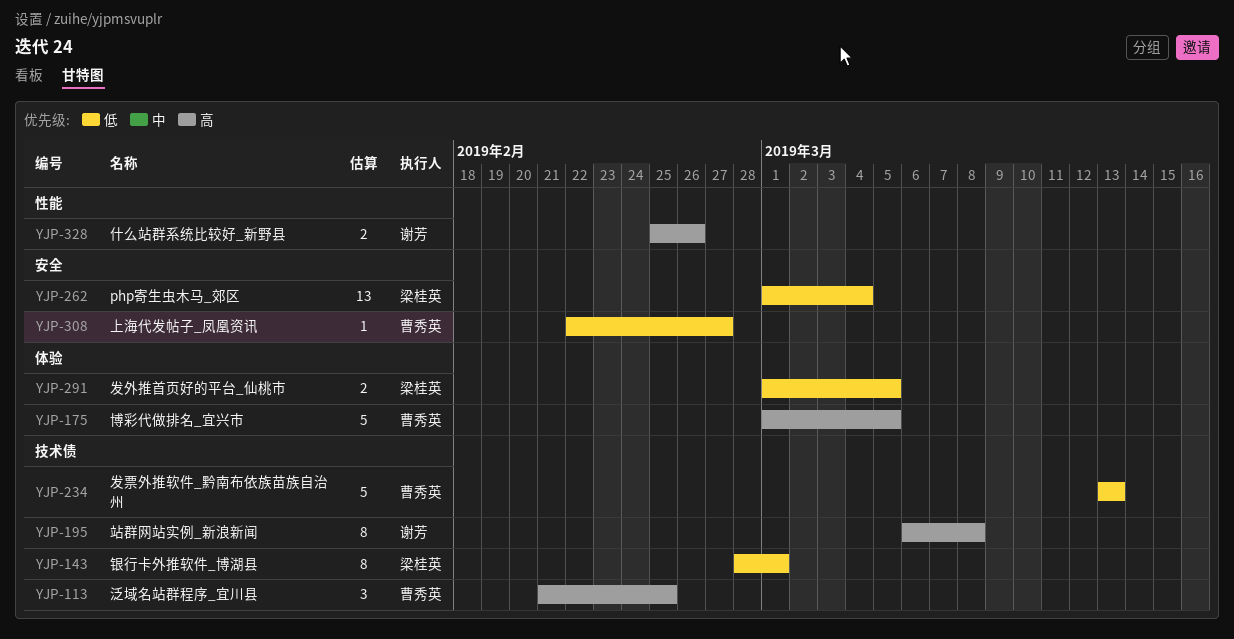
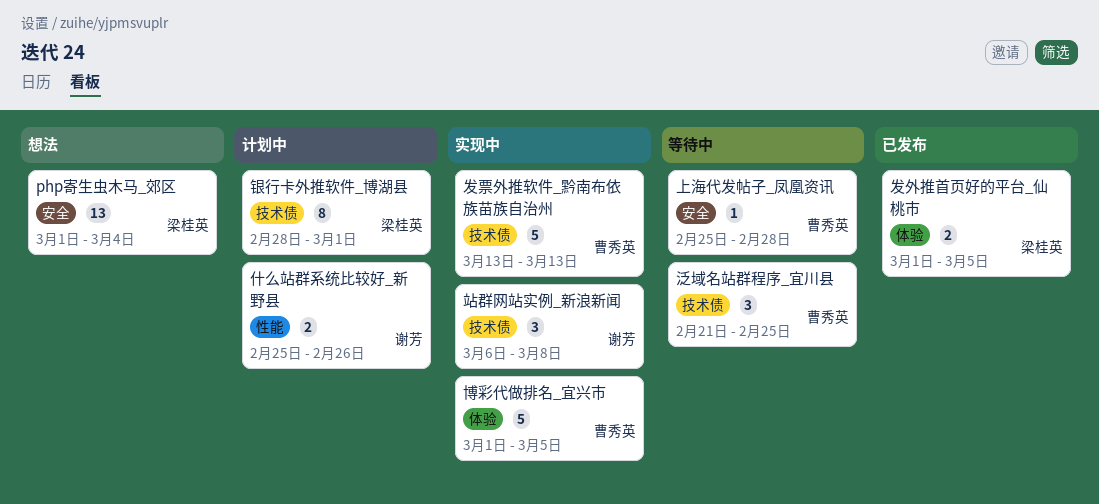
上海代发帖子_凤凰资讯, start: Feb 22 -> Feb 25
上海代发帖子_凤凰资讯, due: Feb 27 -> Feb 28
站群网站实例_新浪新闻, estimate: 8 -> 3

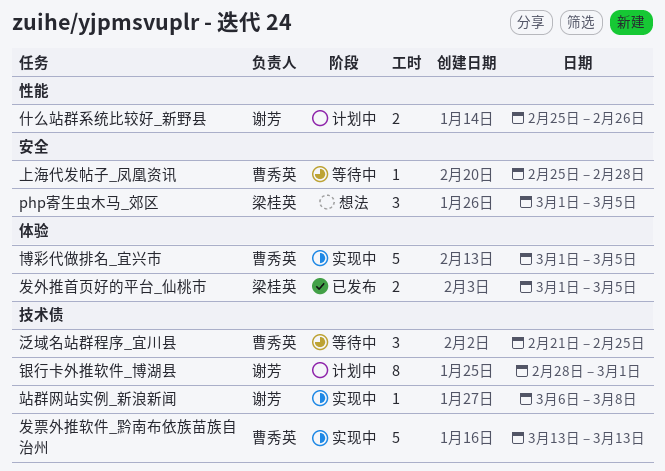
php寄生虫木马_郊区, estimate: 13 -> 3
php寄生虫木马_郊区, due: Mar 4 -> Mar 5
站群网站实例_新浪新闻, estimate: 3 -> 1
银行卡外推软件_博湖县, owner: 梁桂英 -> 谢芳

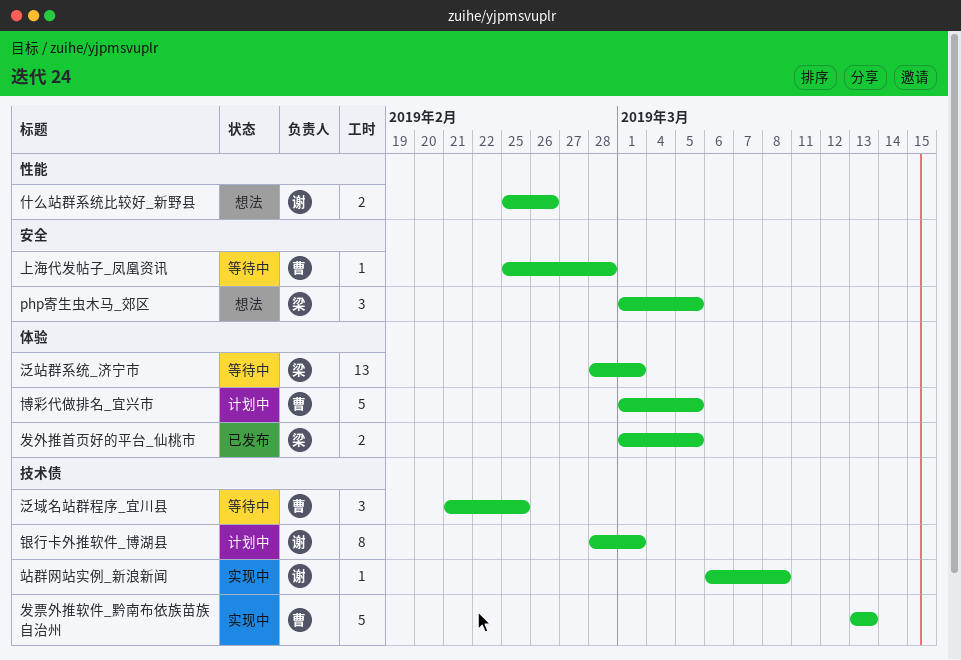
什么站群系统比较好_新野县, status: 计划中 -> 想法
博彩代做排名_宜兴市, status: 实现中 -> 计划中
泛站群系统_济宁市: none -> present

